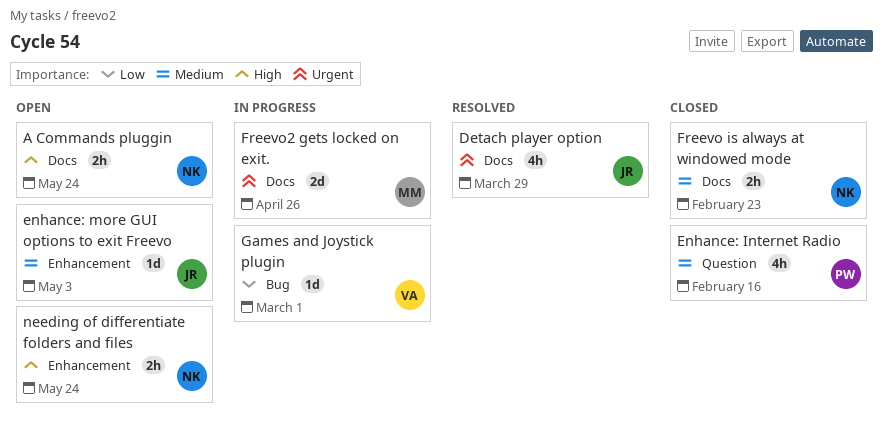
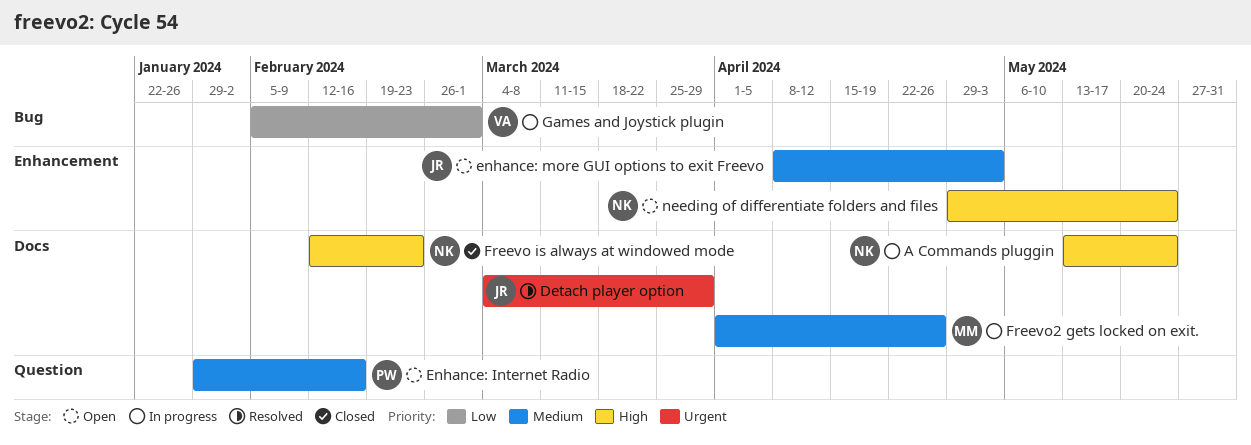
A Commands pluggin, status: Open -> In progress
Enhance: Internet Radio, status: Closed -> Open
Freevo is always at windowed mode, priority: Medium -> High
Freevo2 gets locked on exit., priority: Urgent -> Medium

